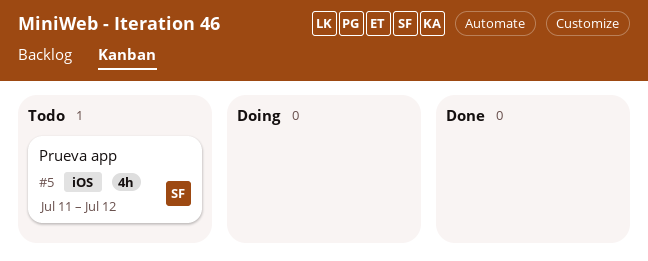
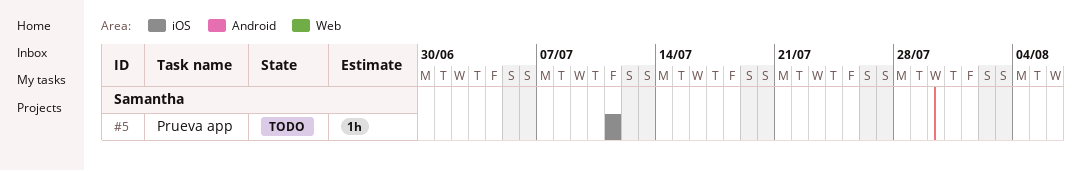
#5, estimate: 4h -> 1h
#5, due: Jul 12 -> Jul 11

